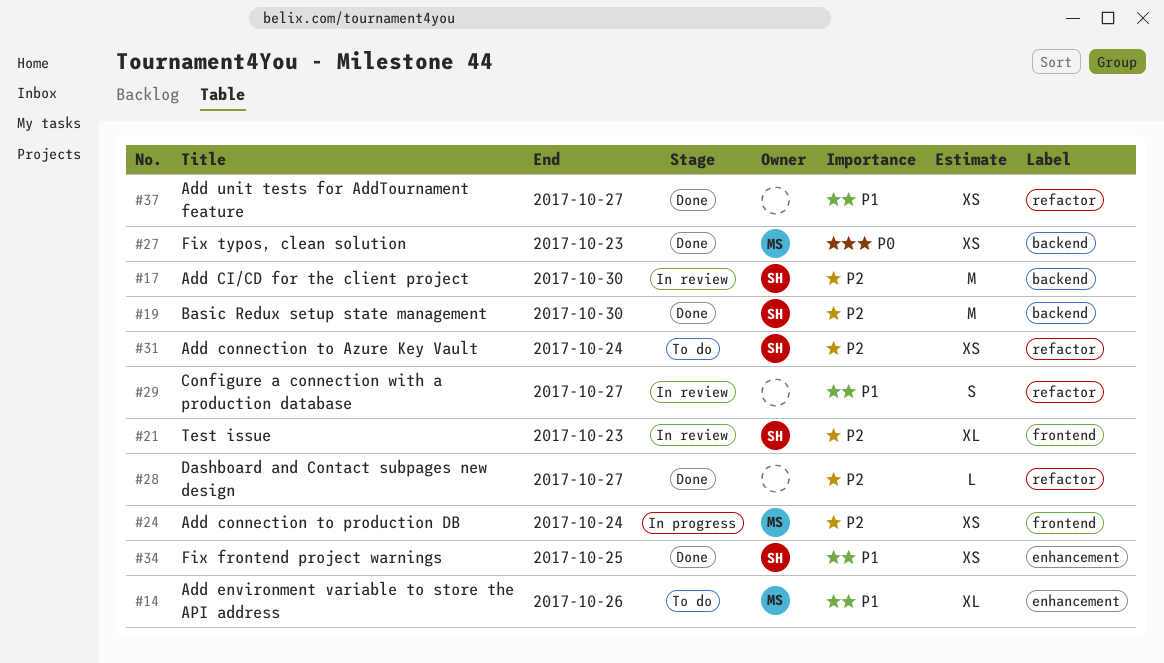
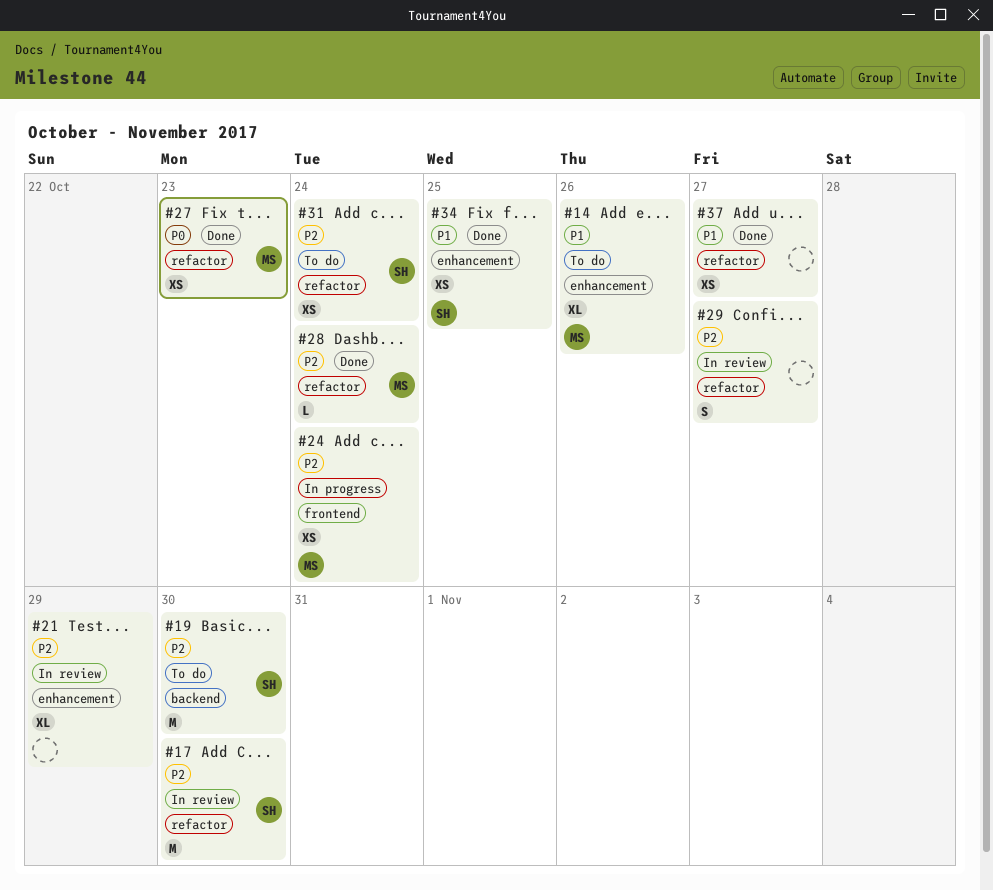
#17, label: backend -> refactor
#19, status: Done -> To do
#21, owner: SH -> none
#21, label: frontend -> enhancement
#21, due: Oct 23 -> Oct 29
#27, label: backend -> refactor
#28, owner: none -> MS
#28, due: Oct 27 -> Oct 24
#29, priority: P1 -> P2

